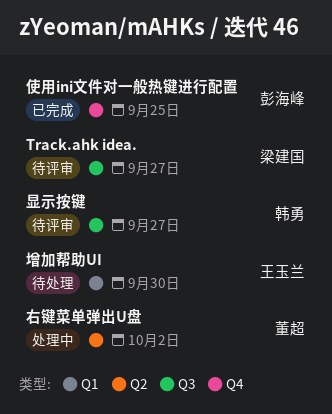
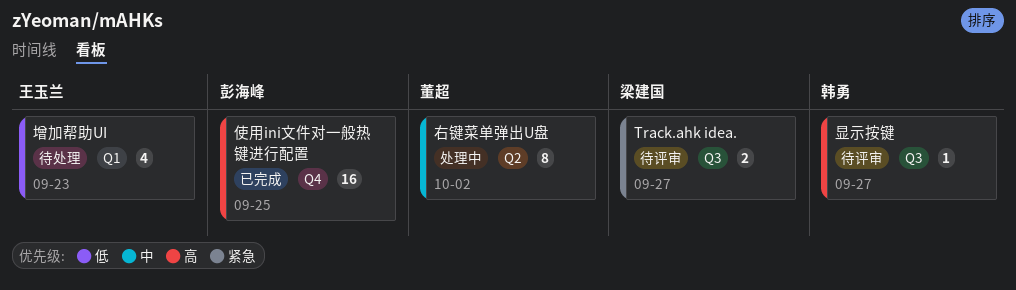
增加帮助UI, due: Sep 30 -> Sep 23

